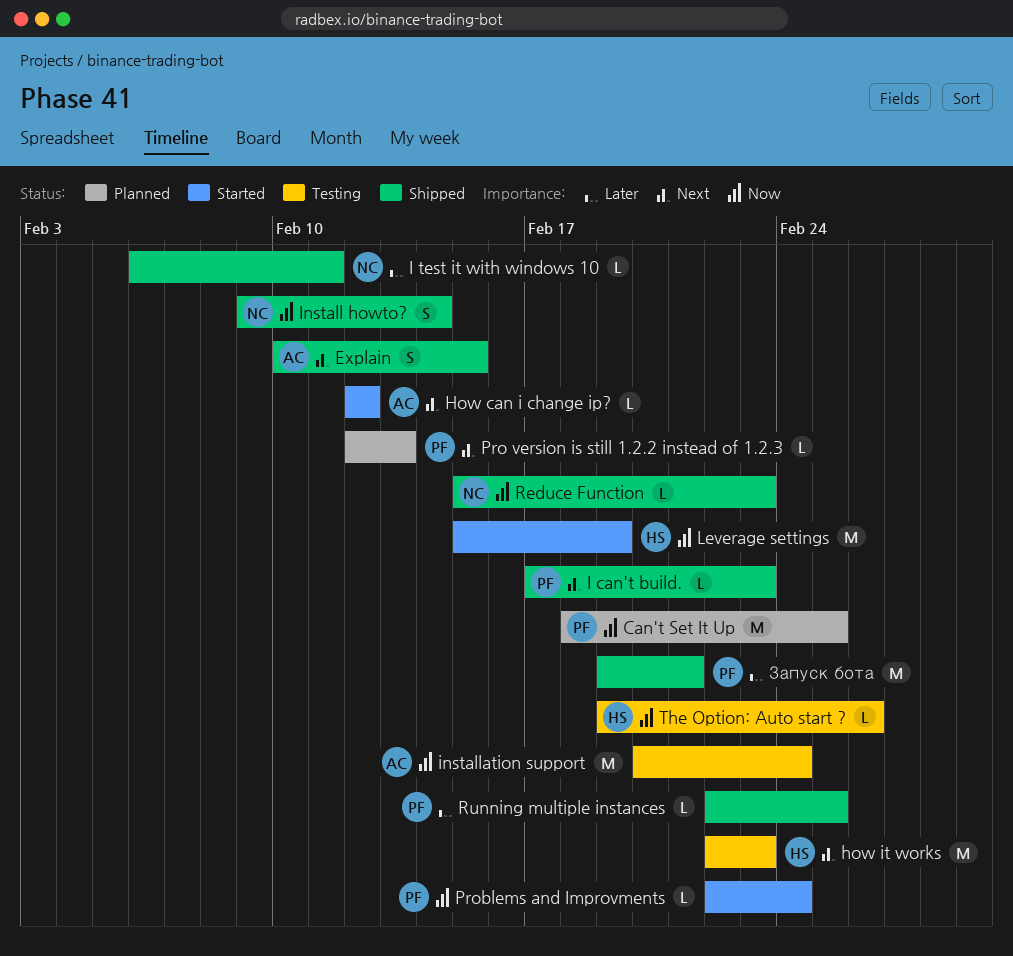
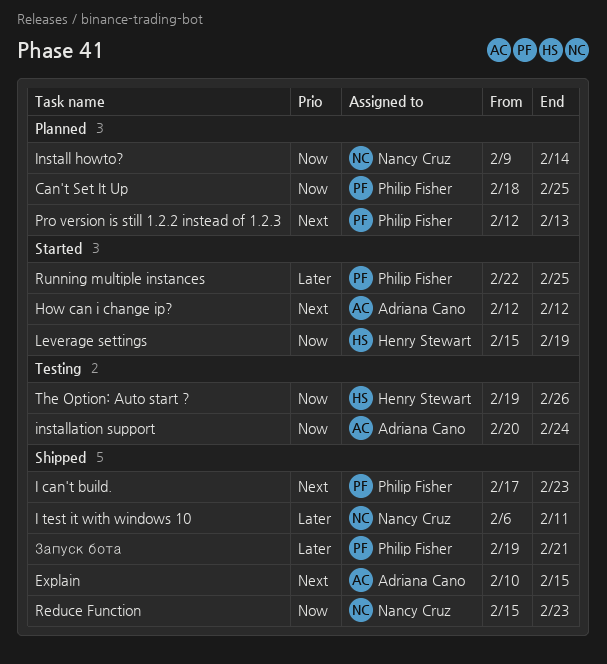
how it works: present -> none
Install howto?, status: Shipped -> Planned
Problems and Improvments: present -> none
Running multiple instances, status: Shipped -> Started

